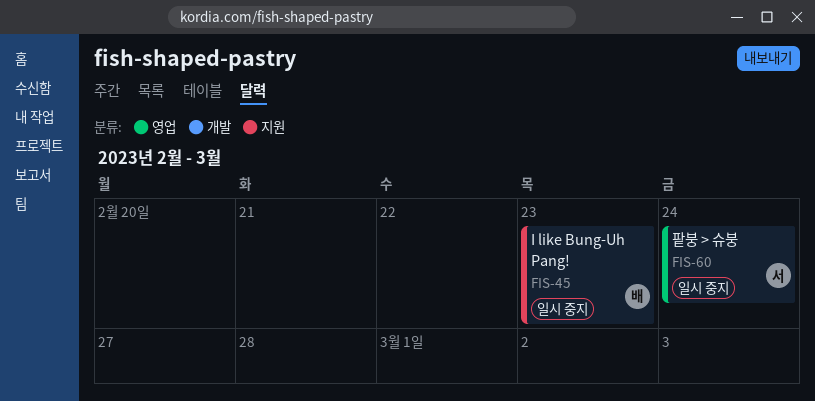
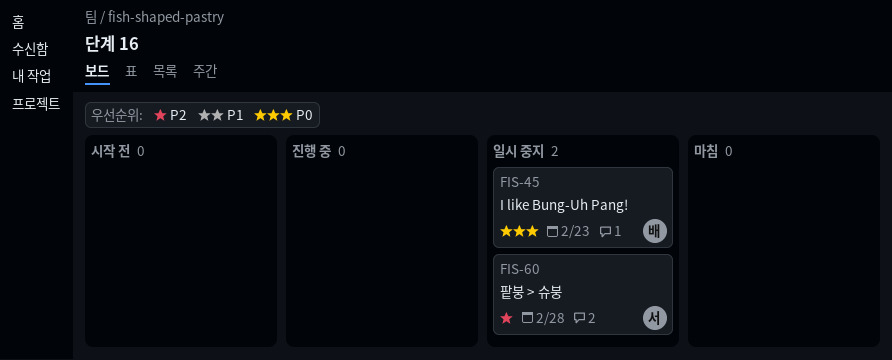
FIS-60, due: Feb 24 -> Feb 28

